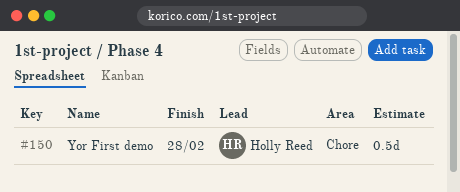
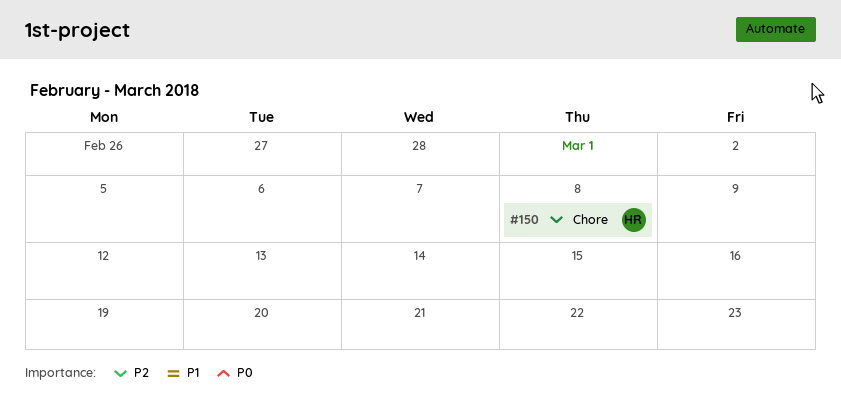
#150, due: Feb 28 -> Mar 8

